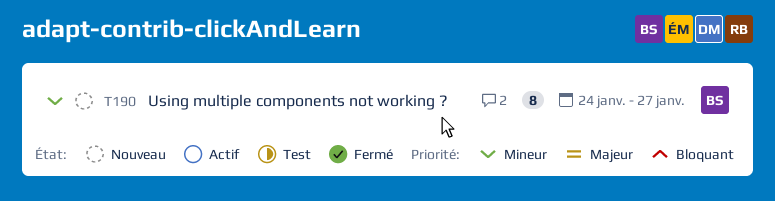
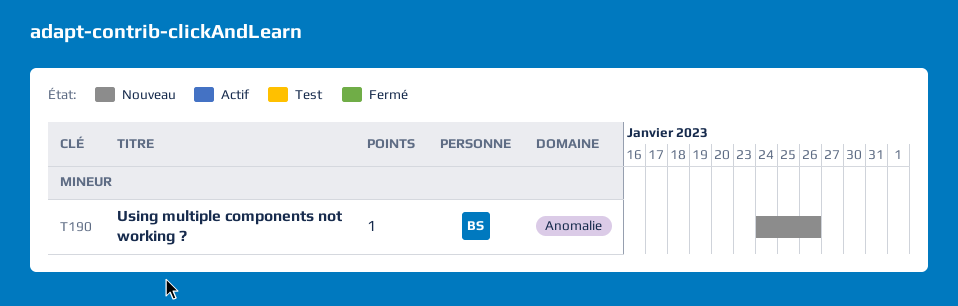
T190, estimate: 8 -> 1
T190, due: Jan 27 -> Jan 26

